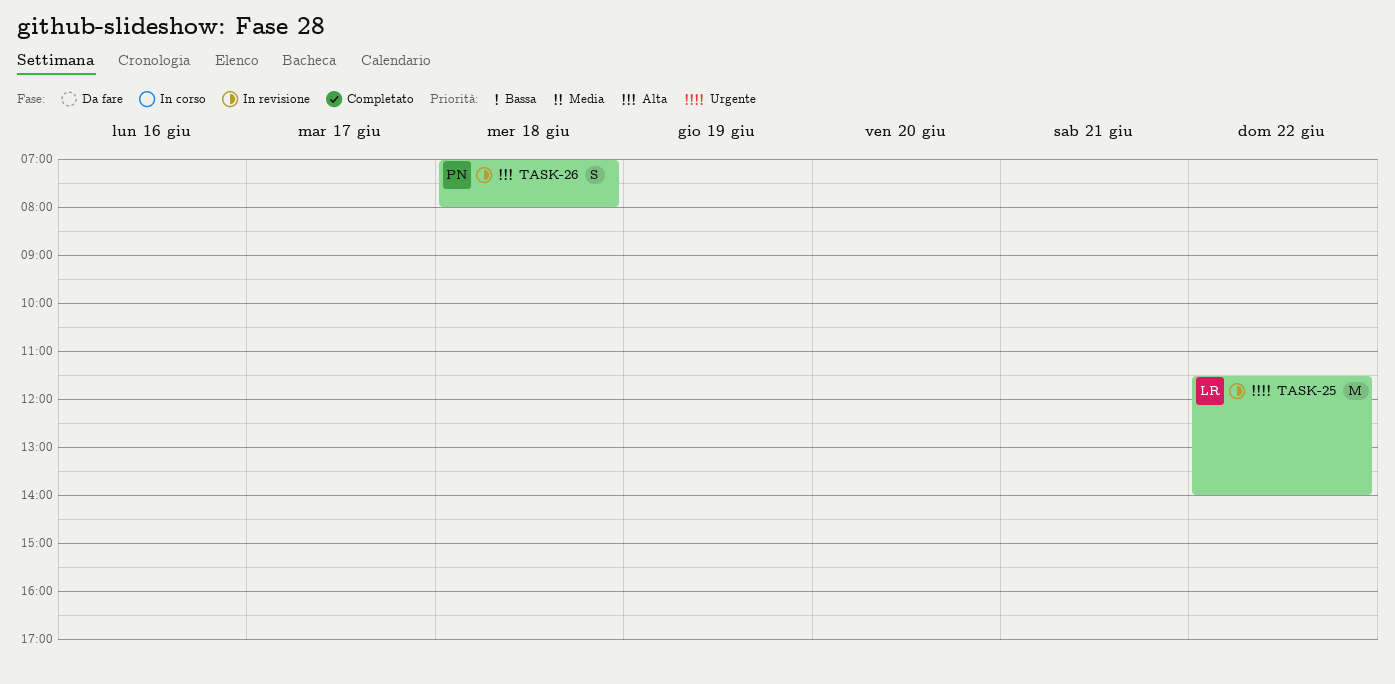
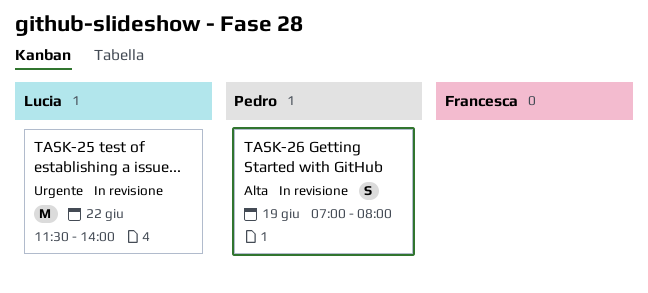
TASK-26, day: Jun 18 -> Jun 19

